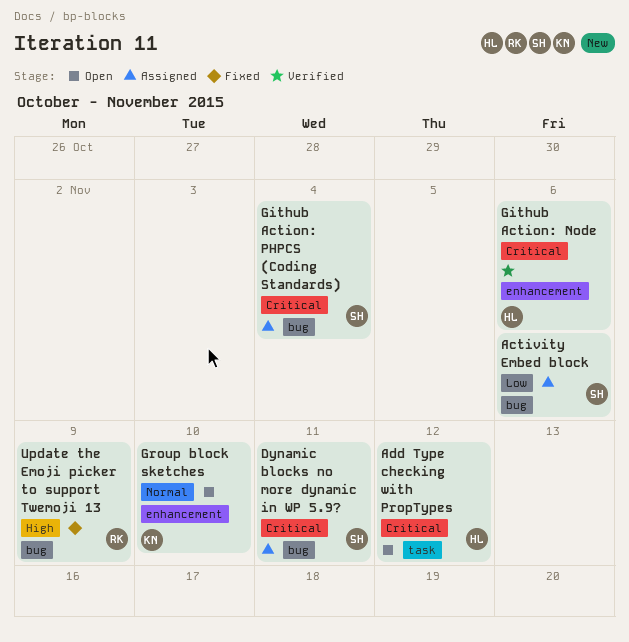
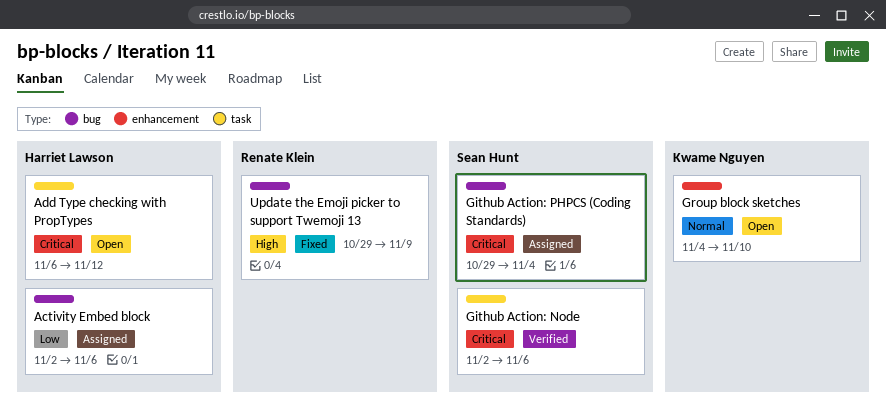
Activity Embed block, owner: Sean Hunt -> Harriet Lawson
Dynamic blocks no more dynamic in WP 5.9?: present -> none
Github Action: Node, owner: Harriet Lawson -> Sean Hunt
Github Action: Node, label: enhancement -> task

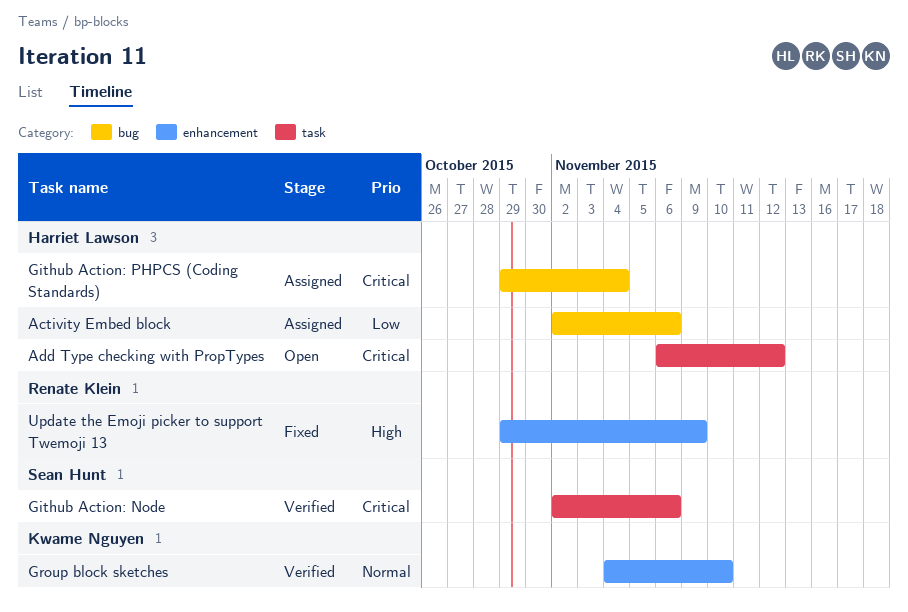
Github Action: PHPCS (Coding Standards), owner: Sean Hunt -> Harriet Lawson
Group block sketches, status: Open -> Verified
Update the Emoji picker to support Twemoji 13, label: bug -> enhancement

